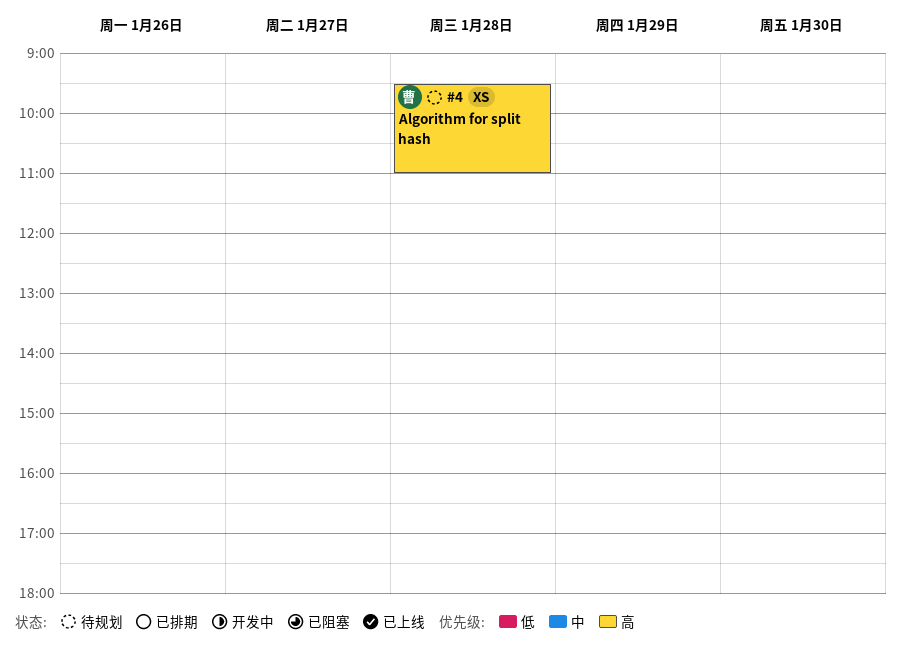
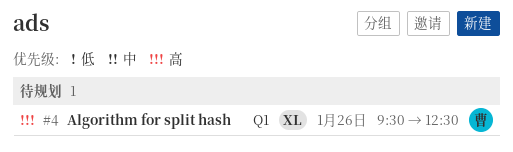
#4, estimate: XS -> XL
#4, day: Jan 28 -> Jan 26
#4, ends: 11:00 -> 12:30

